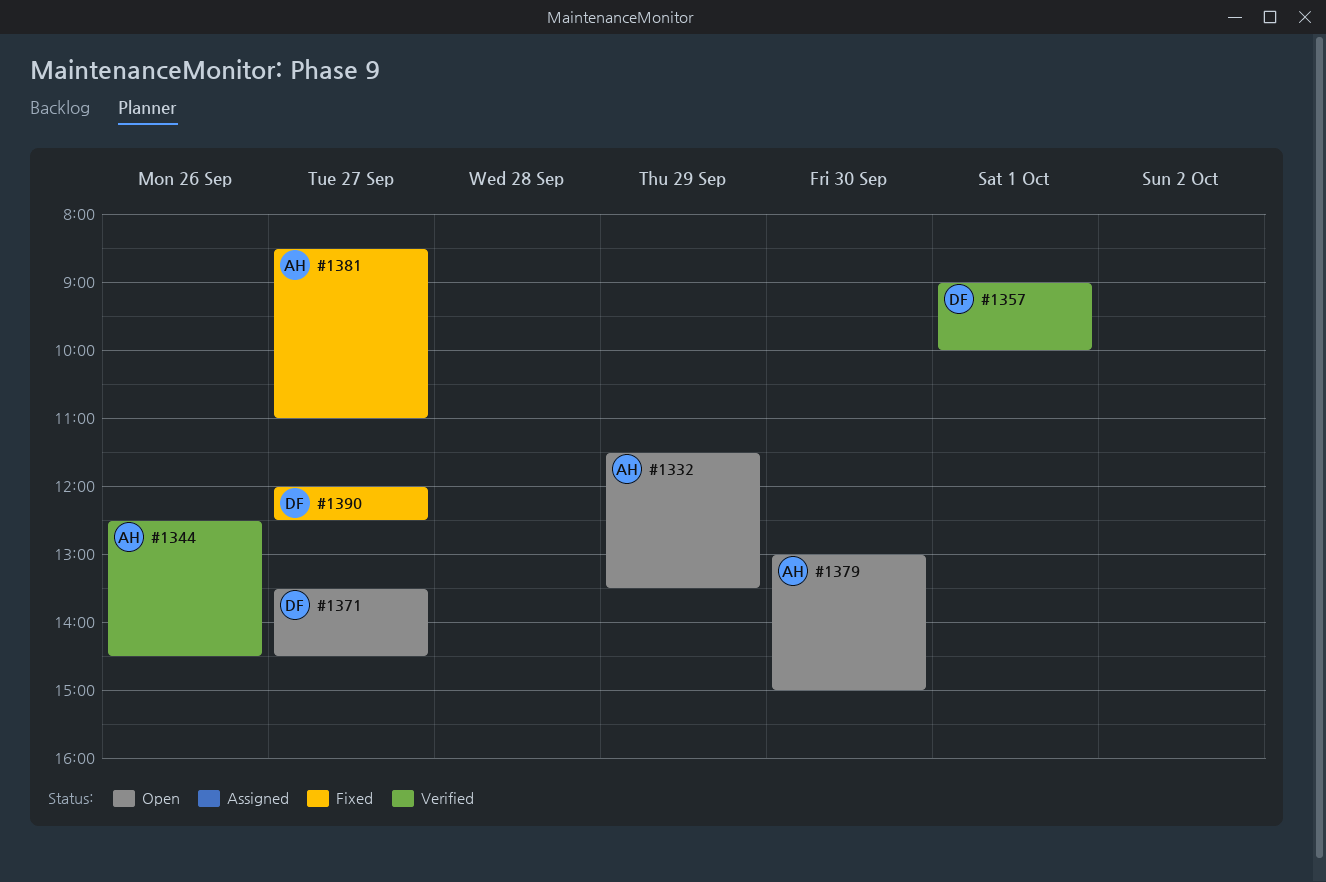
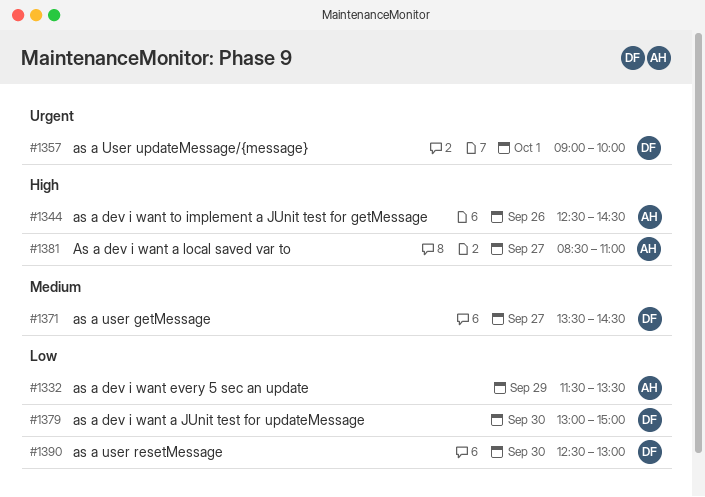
#1379, owner: AH -> DF
#1390, day: Sep 27 -> Sep 30
#1390, begins: 12:00 -> 12:30
#1390, ends: 12:30 -> 13:00

